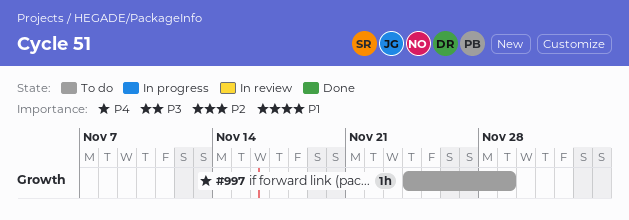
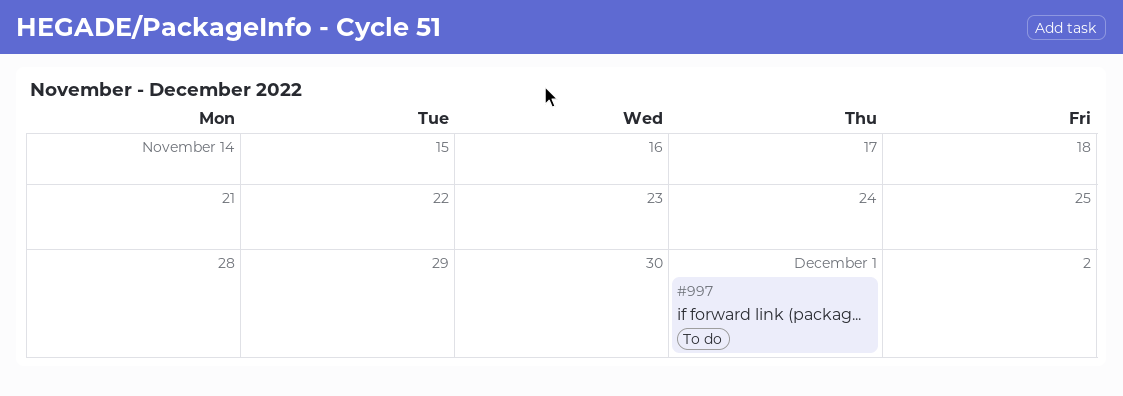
#997, due: Nov 29 -> Dec 1

